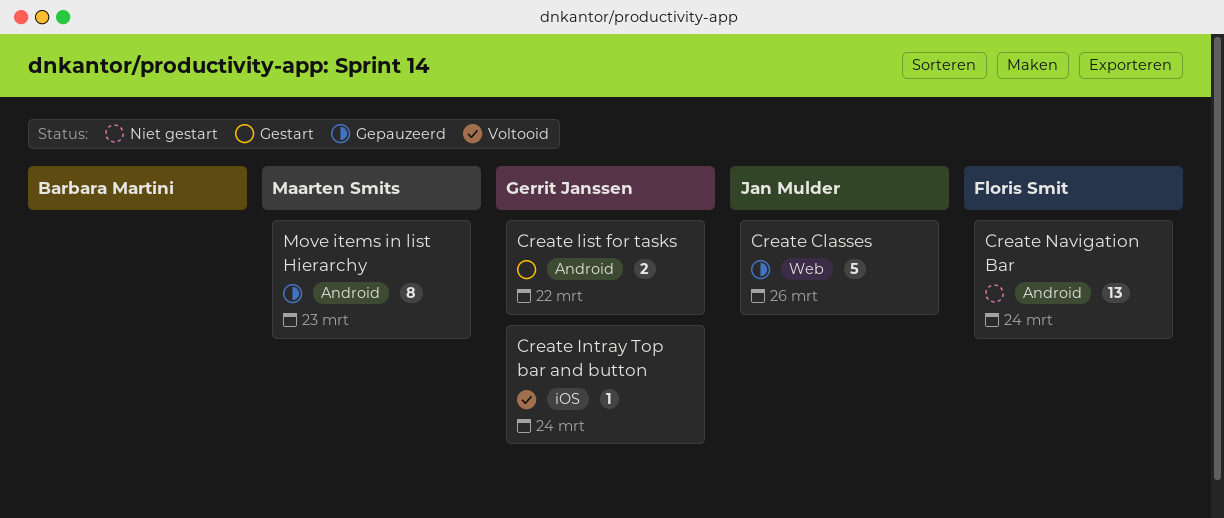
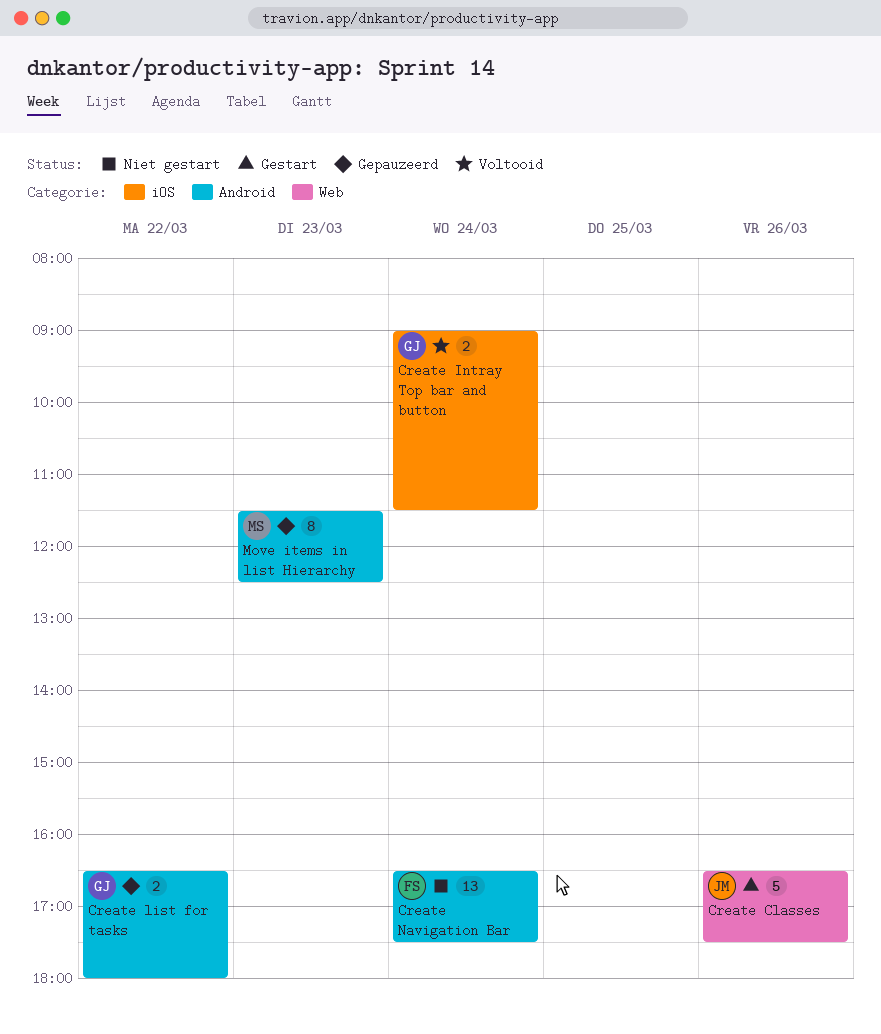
Create Classes, status: Gepauzeerd -> Gestart
Create Intray Top bar and button, estimate: 1 -> 2
Create list for tasks, status: Gestart -> Gepauzeerd

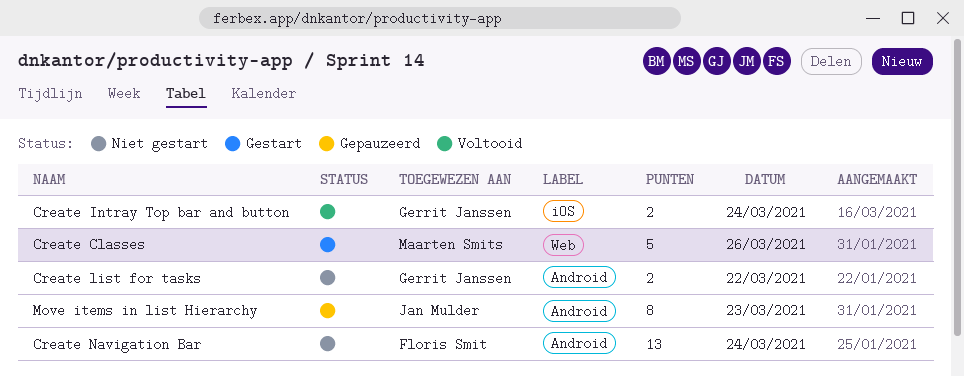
Create Classes, owner: Jan Mulder -> Maarten Smits
Create list for tasks, status: Gepauzeerd -> Niet gestart
Move items in list Hierarchy, owner: Maarten Smits -> Jan Mulder

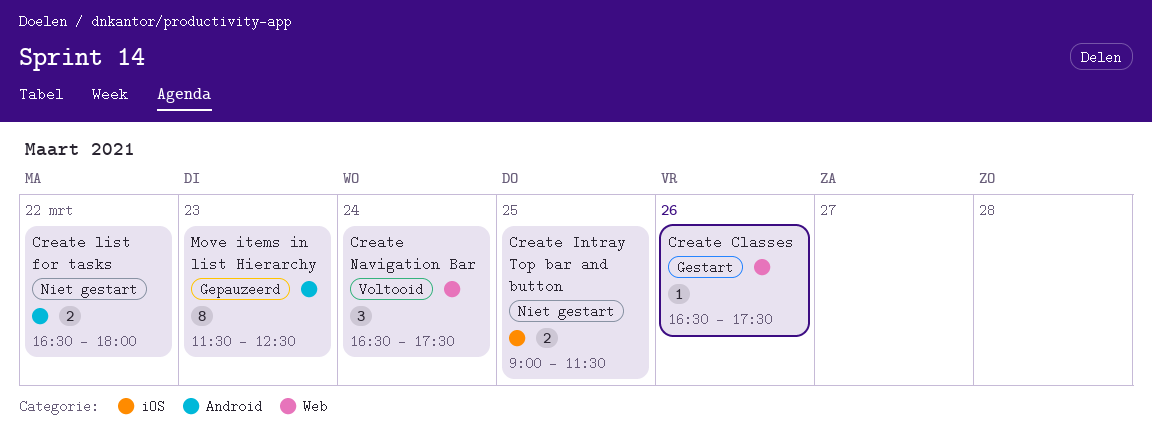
Create Classes, estimate: 5 -> 1
Create Intray Top bar and button, status: Voltooid -> Niet gestart
Create Intray Top bar and button, day: Mar 24 -> Mar 25
Create Navigation Bar, status: Niet gestart -> Voltooid
Create Navigation Bar, label: Android -> Web
Create Navigation Bar, estimate: 13 -> 3

